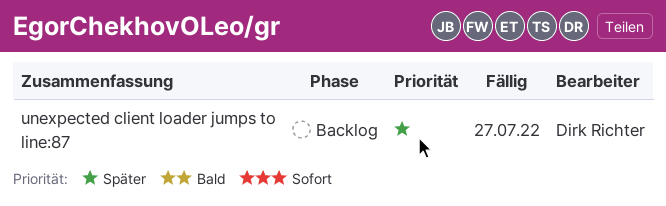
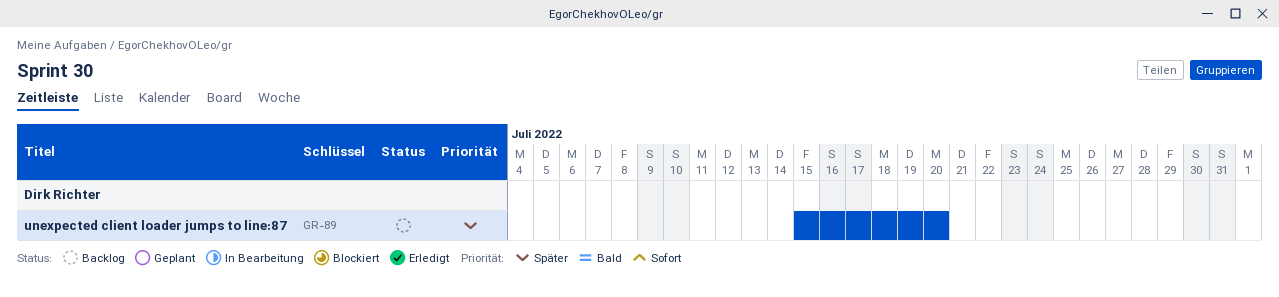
unexpected client loader jumps to line:87, due: Jul 27 -> Jul 20

